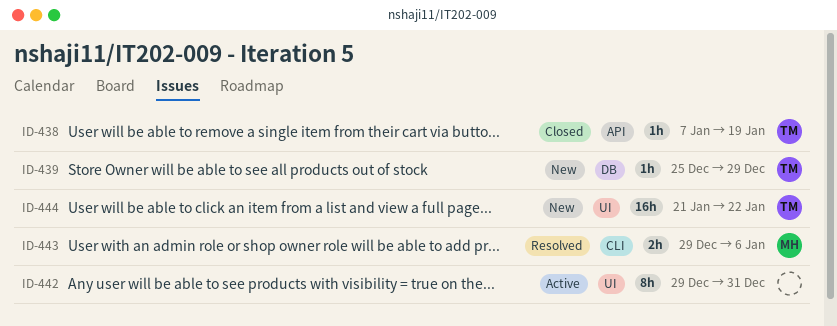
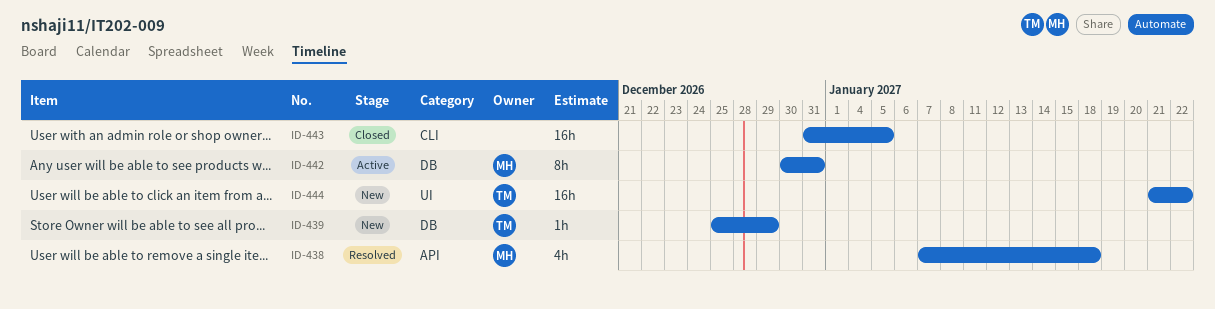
ID-438, status: Closed -> Resolved
ID-438, owner: TM -> MH
ID-438, estimate: 1h -> 4h
ID-438, due: Jan 19 -> Jan 18
ID-442, owner: none -> MH
ID-442, label: UI -> DB
ID-442, start: Dec 29 -> Dec 30
ID-443, status: Resolved -> Closed
ID-443, owner: MH -> none
ID-443, estimate: 2h -> 16h
ID-443, start: Dec 29 -> Dec 31
ID-443, due: Jan 6 -> Jan 5

